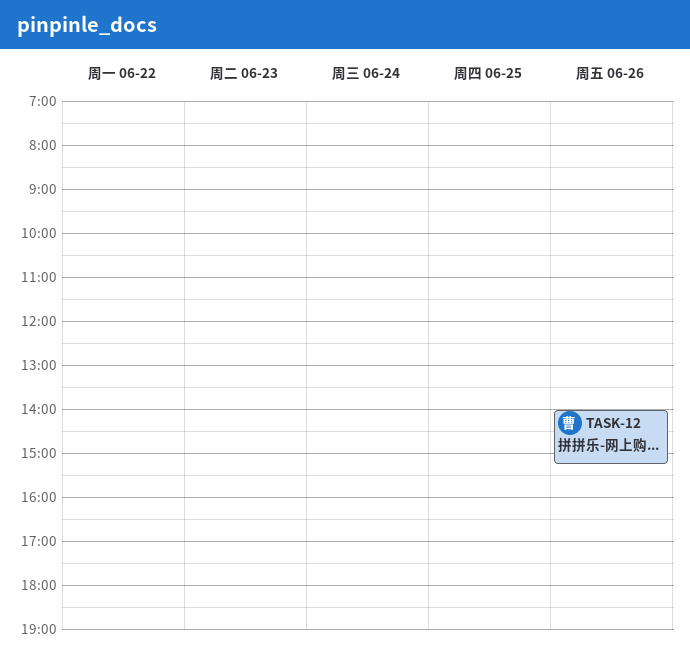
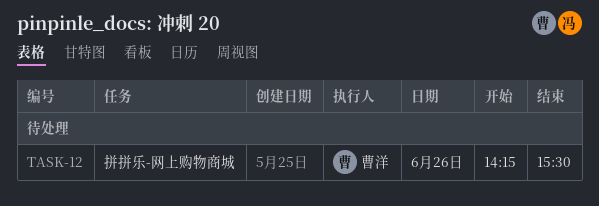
TASK-12, begins: 14:00 -> 14:15
TASK-12, ends: 15:15 -> 15:30

